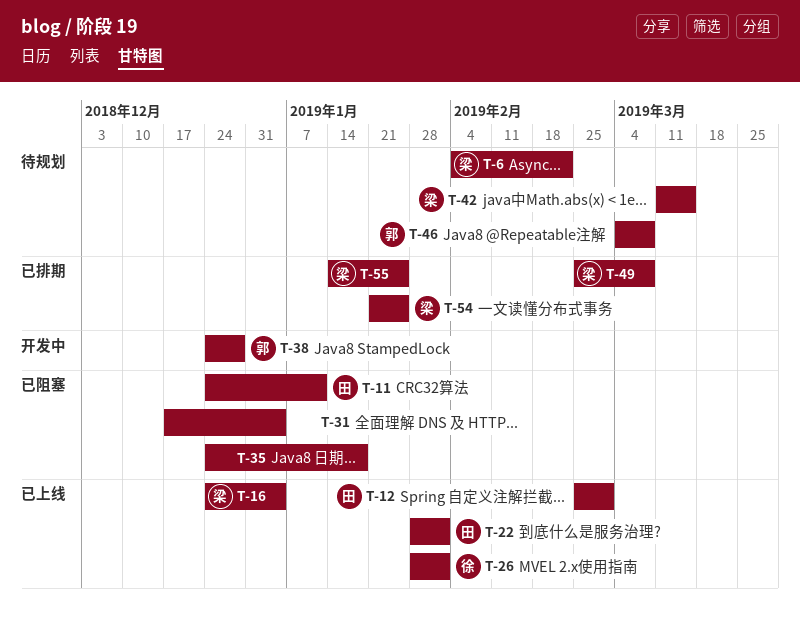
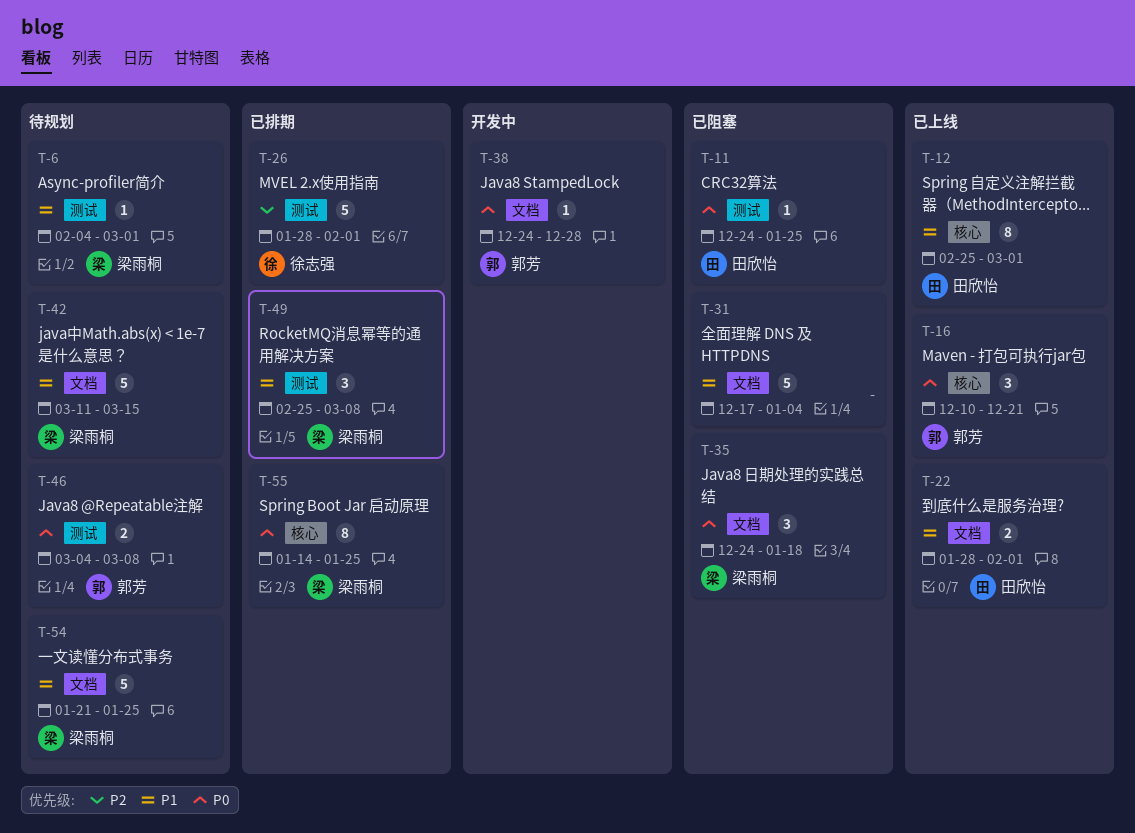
T-6, due: Feb 22 -> Mar 1
T-11, due: Jan 11 -> Jan 25
T-16, owner: 梁雨桐 -> 郭芳
T-16, start: Dec 24 -> Dec 10
T-16, due: Jan 4 -> Dec 21
T-26, status: 已上线 -> 已排期
T-35, owner: none -> 梁雨桐
T-54, status: 已排期 -> 待规划

